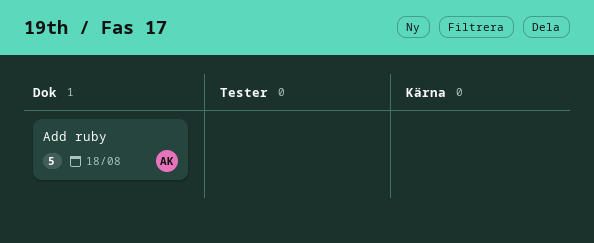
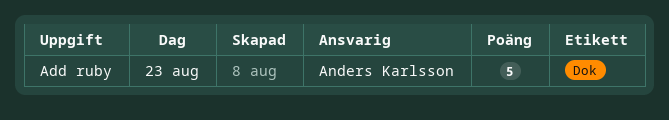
Add ruby, day: Aug 18 -> Aug 23

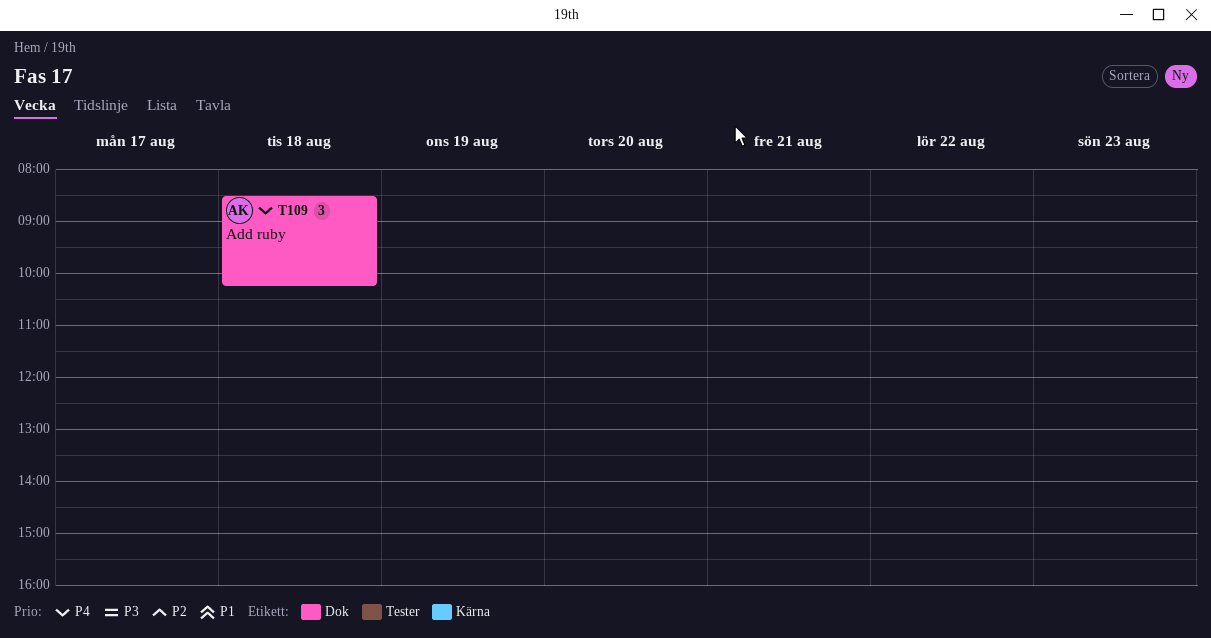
Add ruby, estimate: 5 -> 3
Add ruby, day: Aug 23 -> Aug 18

